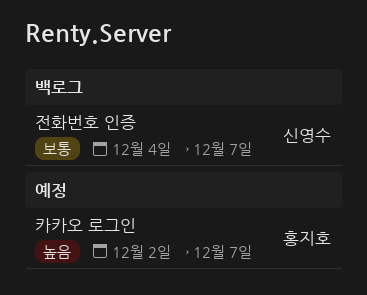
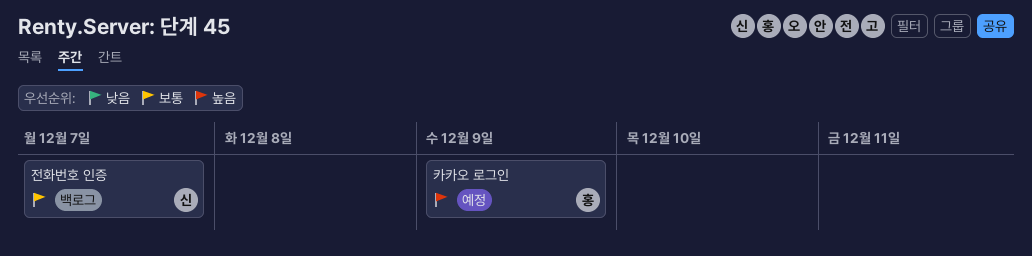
카카오 로그인, due: Dec 7 -> Dec 9

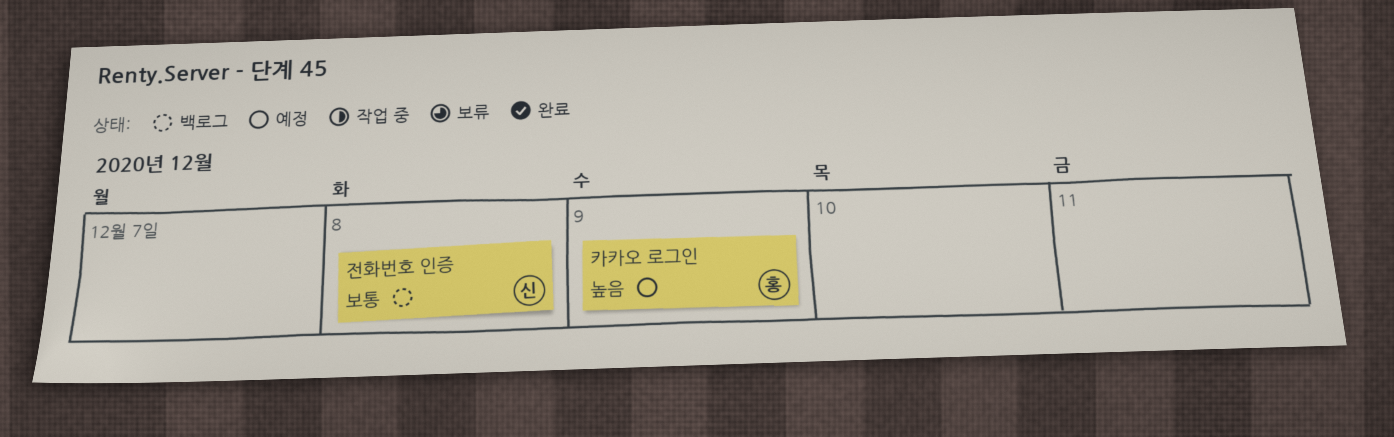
전화번호 인증, due: Dec 7 -> Dec 8

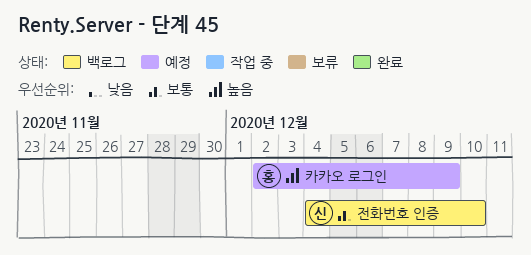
전화번호 인증, due: Dec 8 -> Dec 10

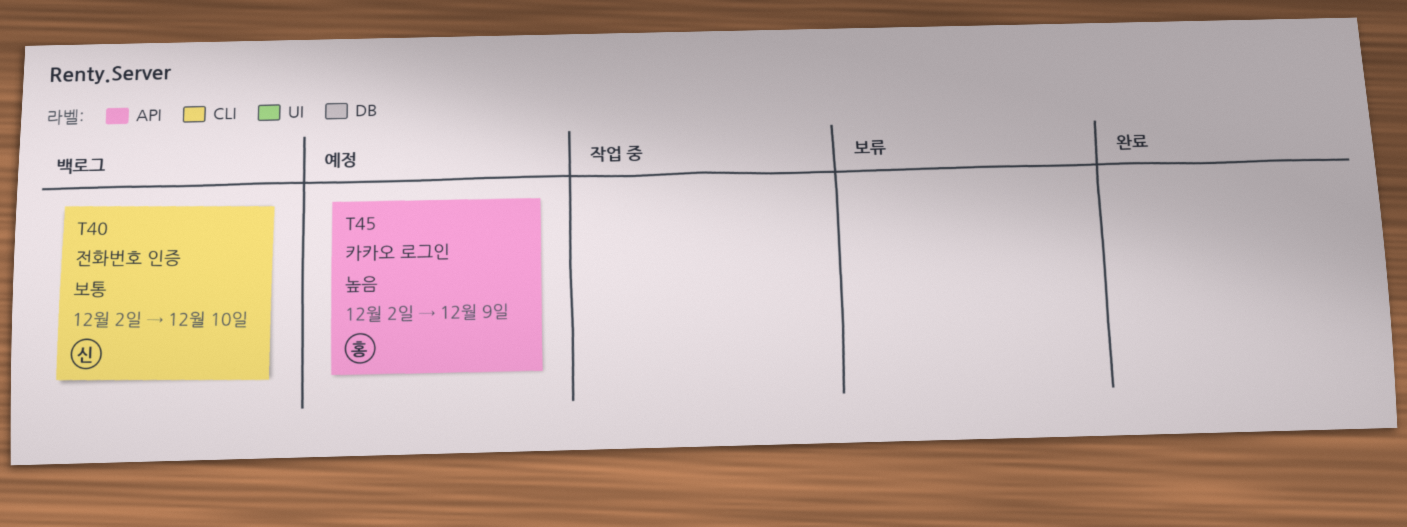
전화번호 인증, start: Dec 4 -> Dec 2

